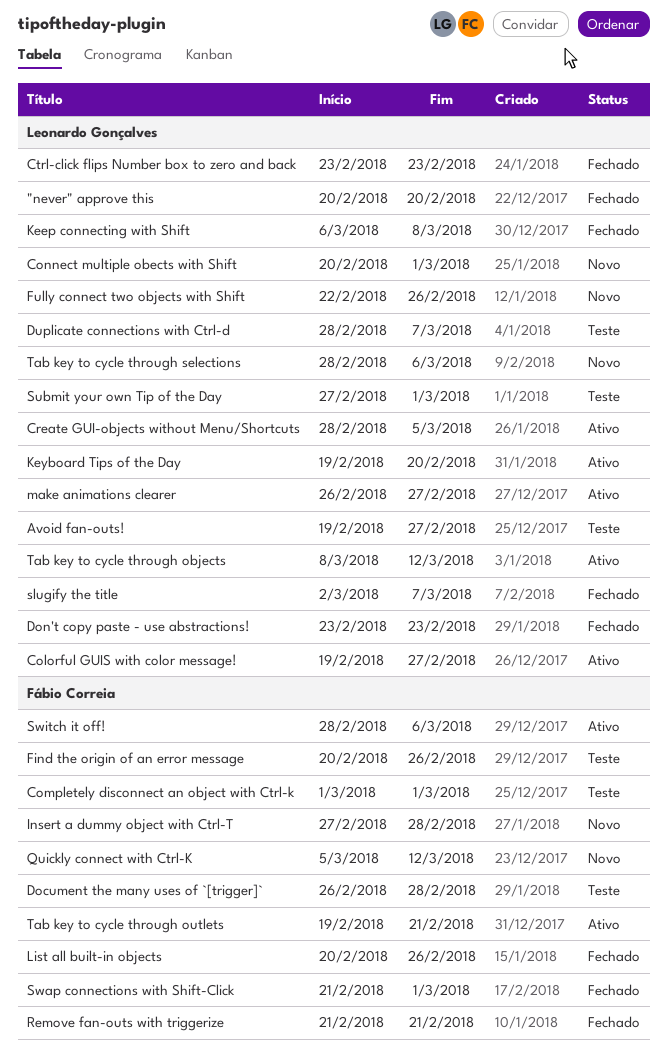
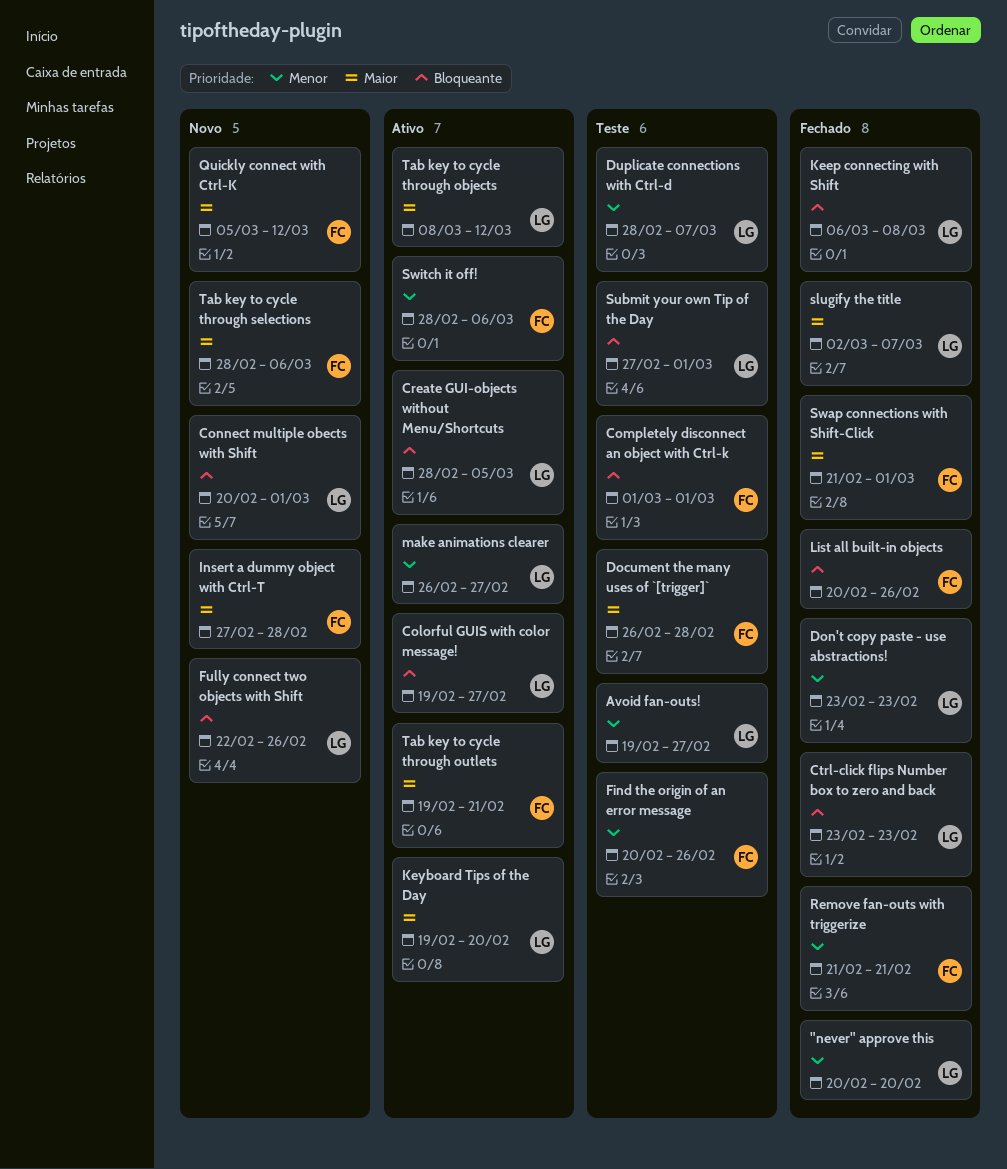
Tab key to cycle through selections, owner: Leonardo Gonçalves -> Fábio Correia

